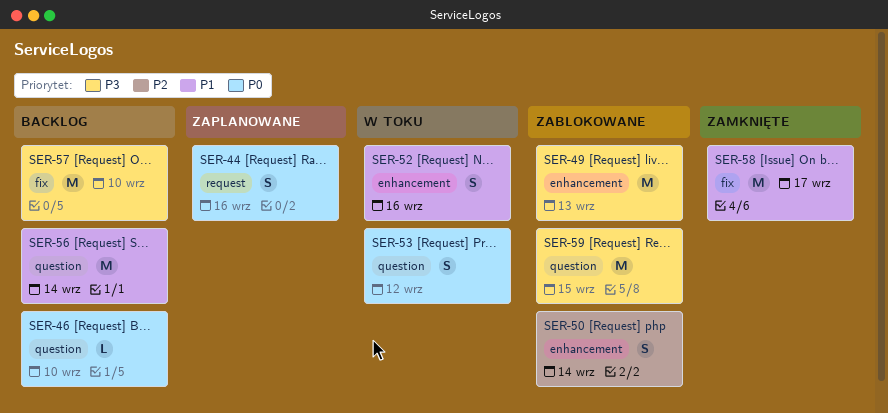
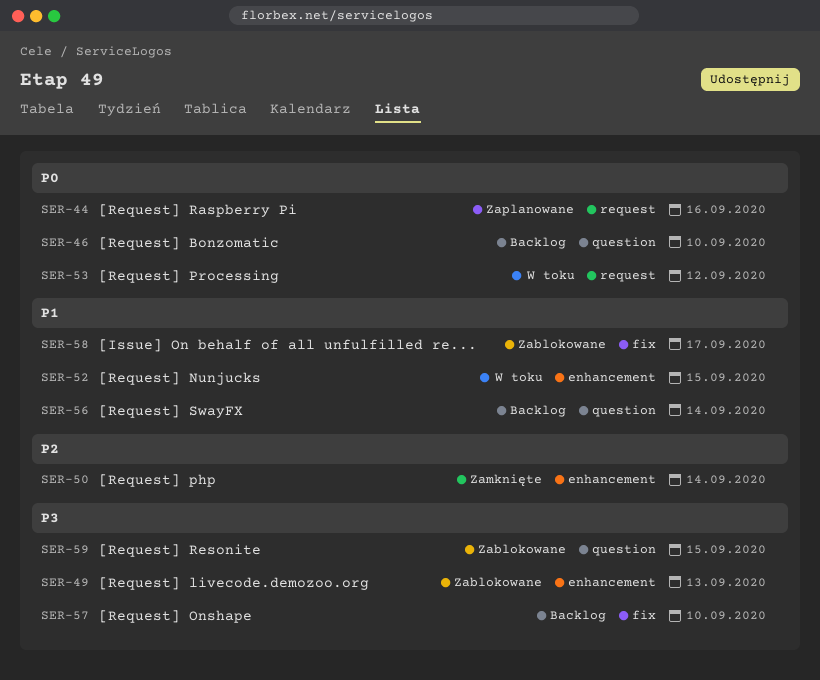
SER-50, status: Zablokowane -> Zamknięte
SER-52, due: Sep 16 -> Sep 15
SER-53, label: question -> request
SER-58, status: Zamknięte -> Zablokowane

